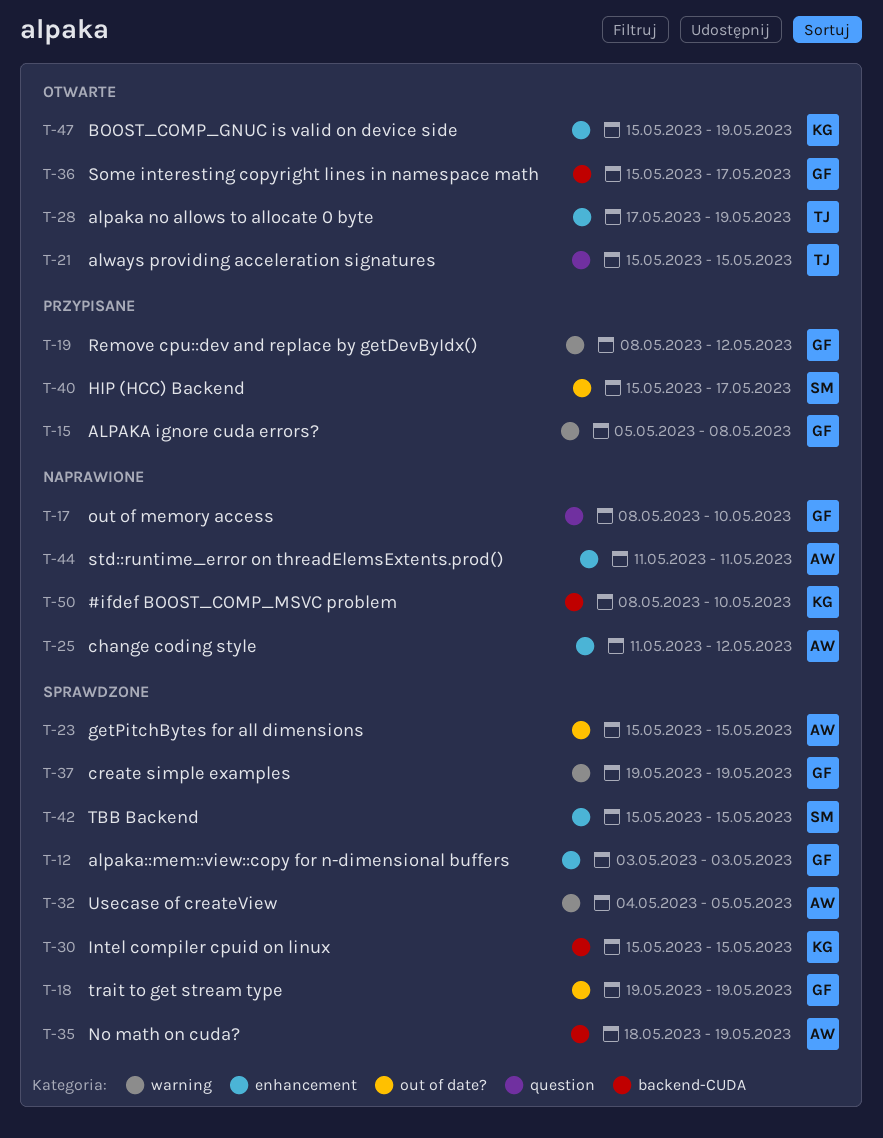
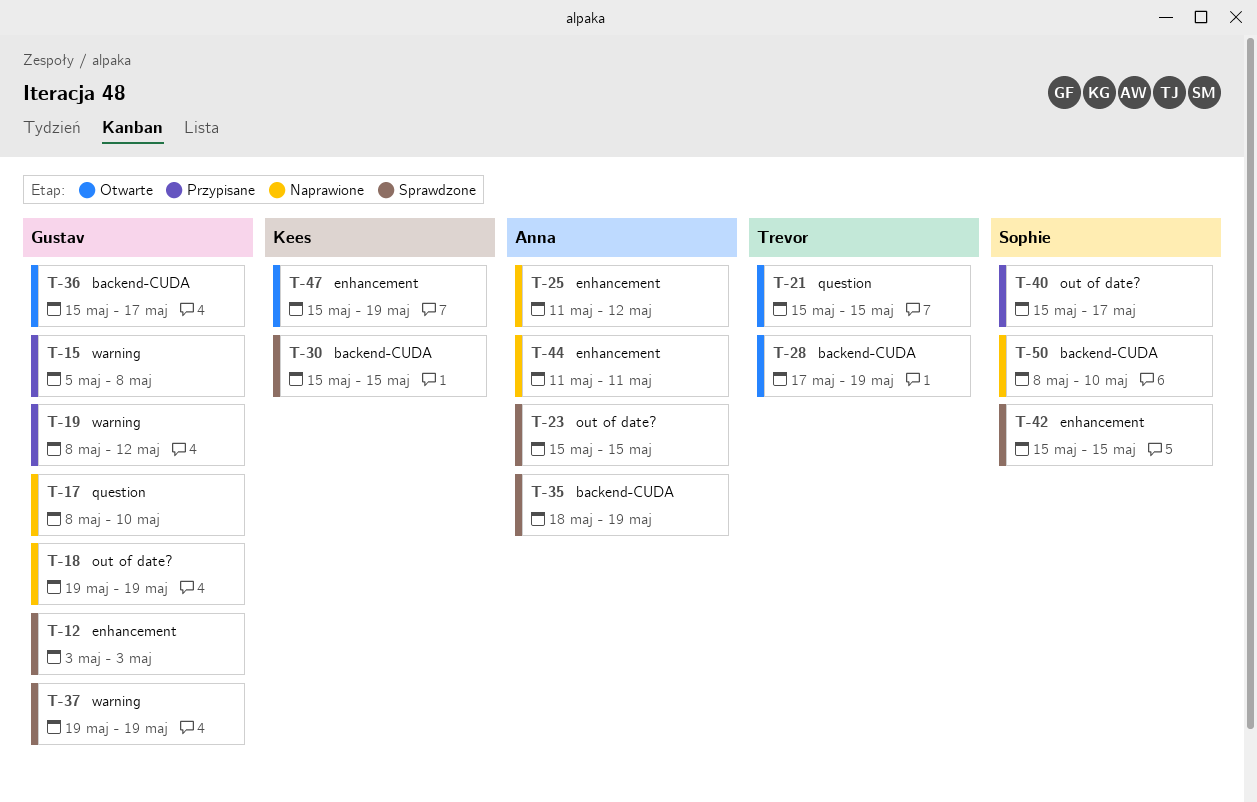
T-18, status: Sprawdzone -> Naprawione
T-28, label: enhancement -> backend-CUDA
T-32: present -> none
T-50, owner: Kees -> Sophie

